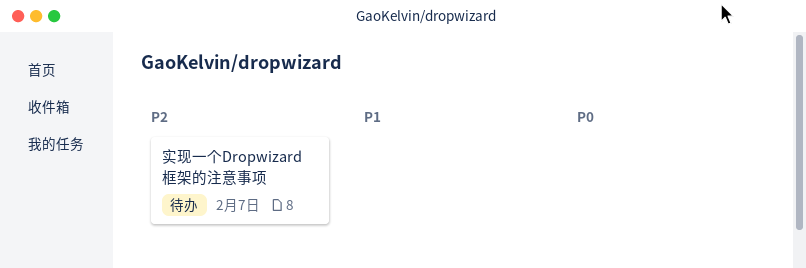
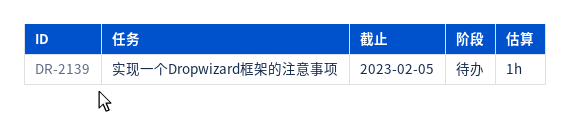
实现一个Dropwizard框架的注意事项, due: Feb 7 -> Feb 5

